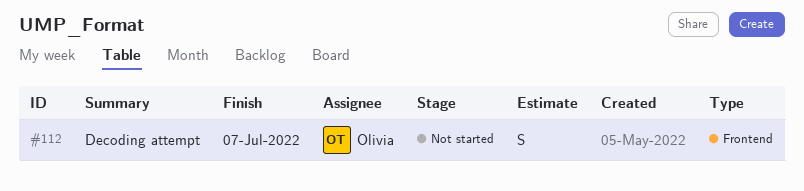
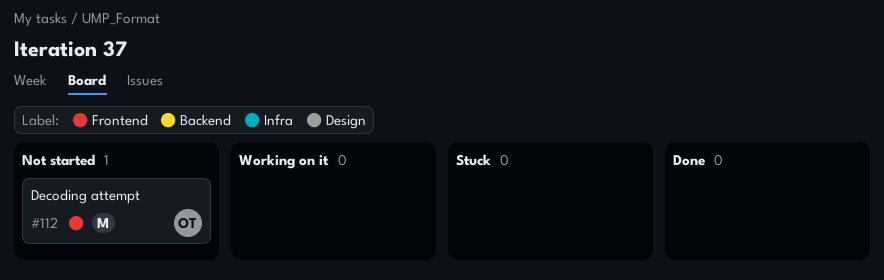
#112, estimate: S -> M

